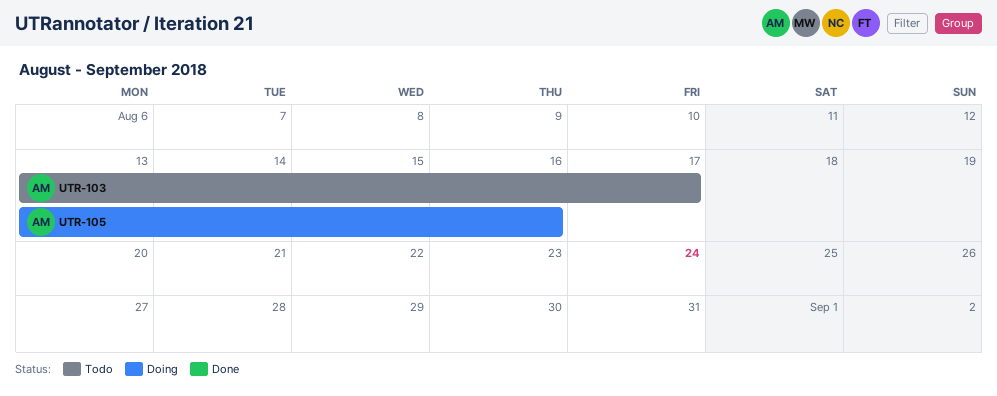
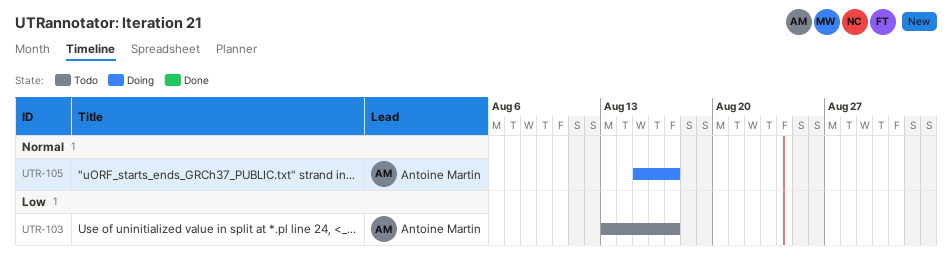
UTR-105, start: Aug 13 -> Aug 15
UTR-105, due: Aug 16 -> Aug 17

